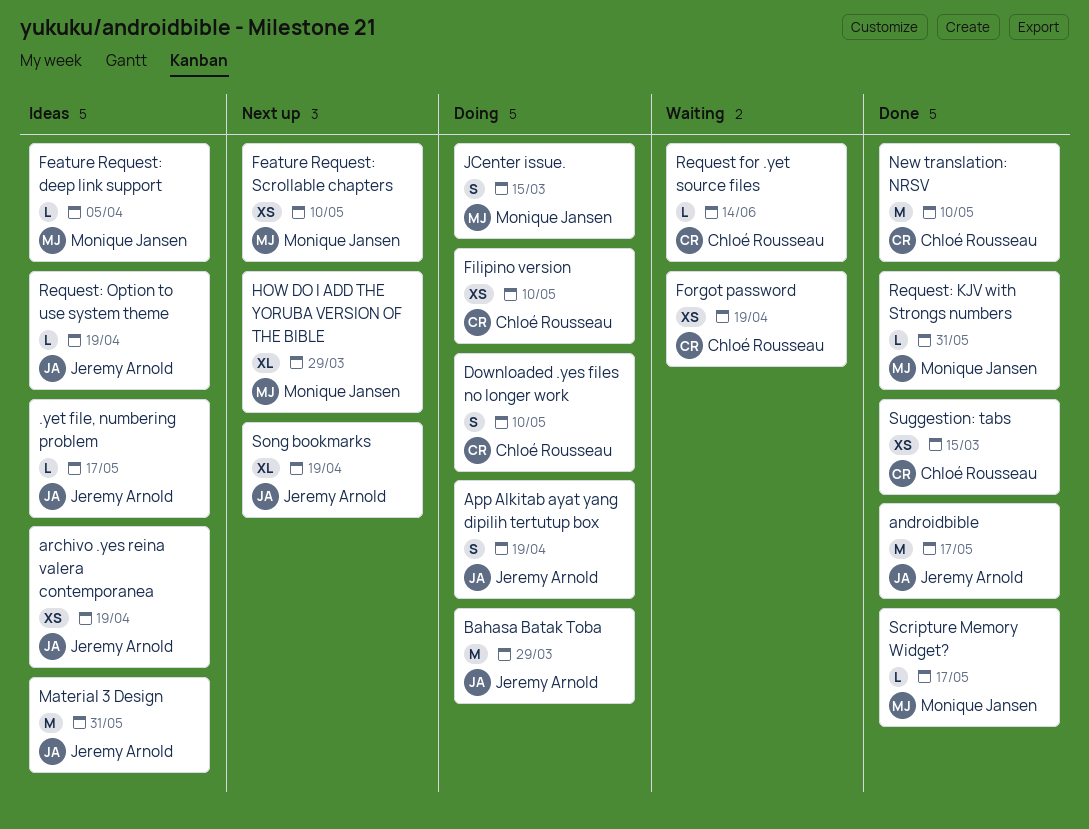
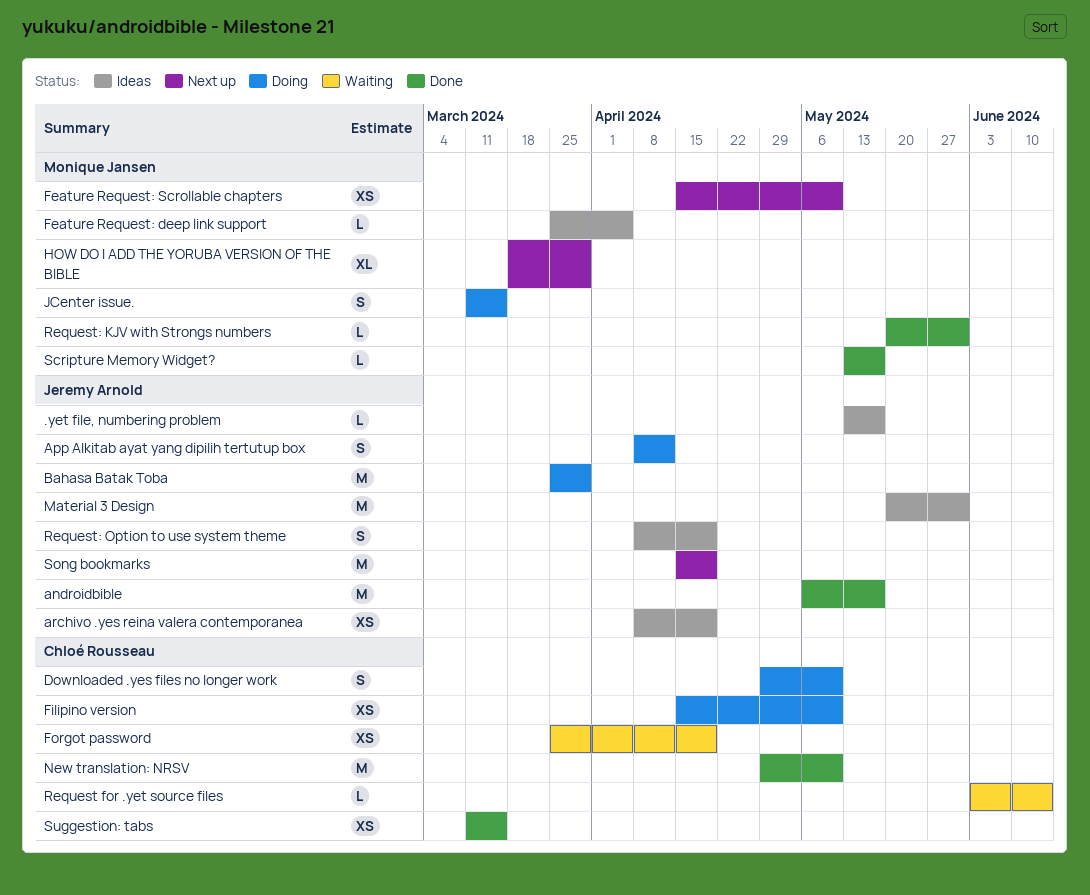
App Alkitab ayat yang dipilih tertutup box, due: Apr 19 -> Apr 12
Request: Option to use system theme, estimate: L -> S
Song bookmarks, estimate: XL -> M

